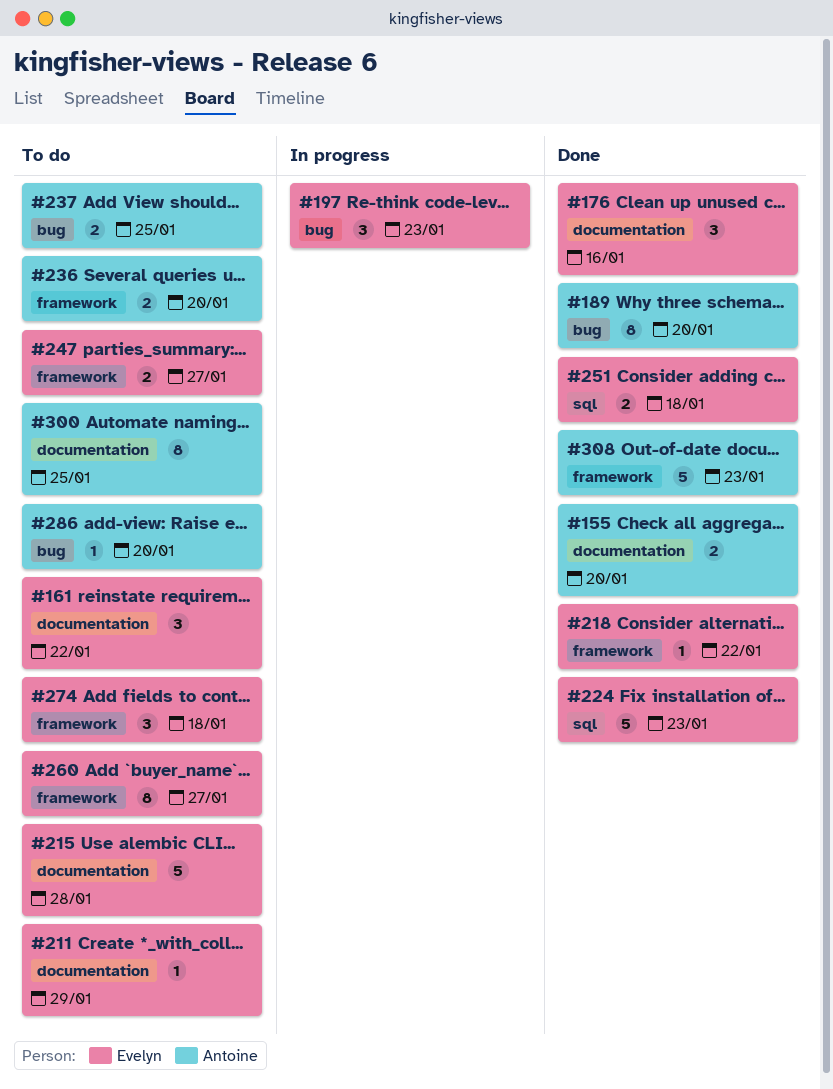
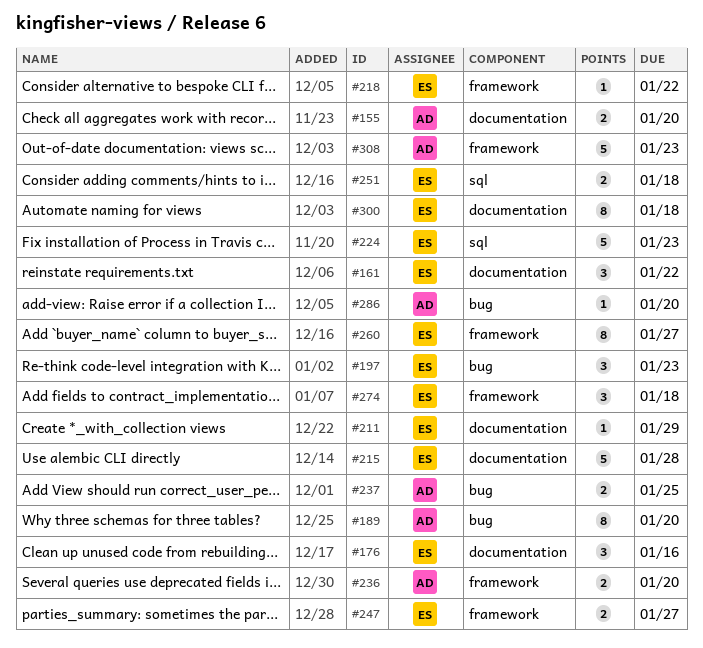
#300, owner: Antoine -> Evelyn
#300, due: Jan 25 -> Jan 18

